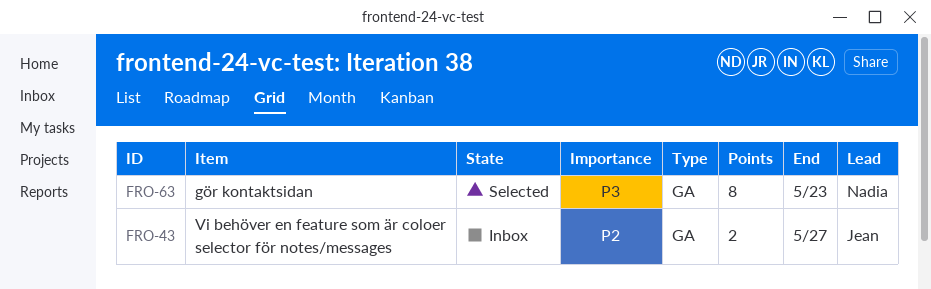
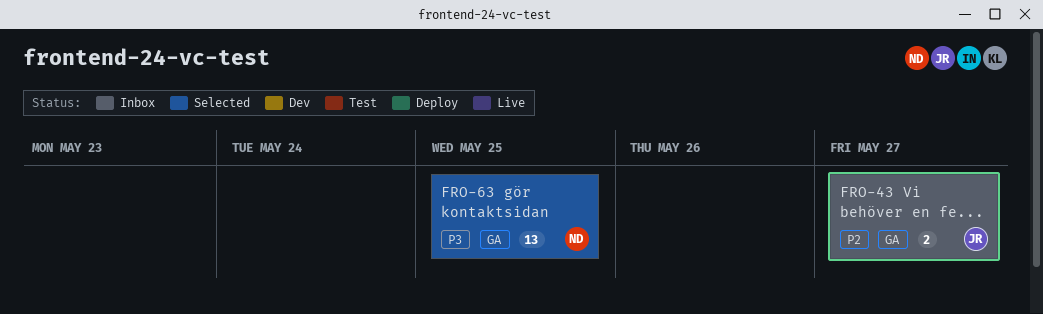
FRO-63, estimate: 8 -> 13
FRO-63, due: May 23 -> May 25

